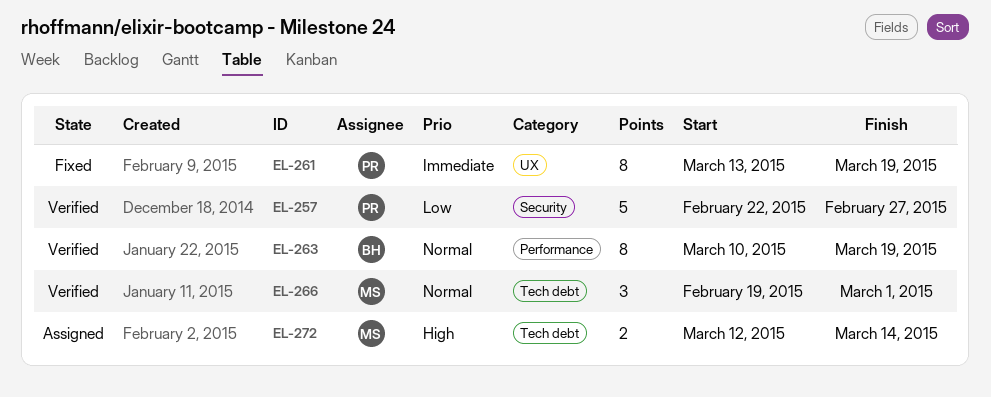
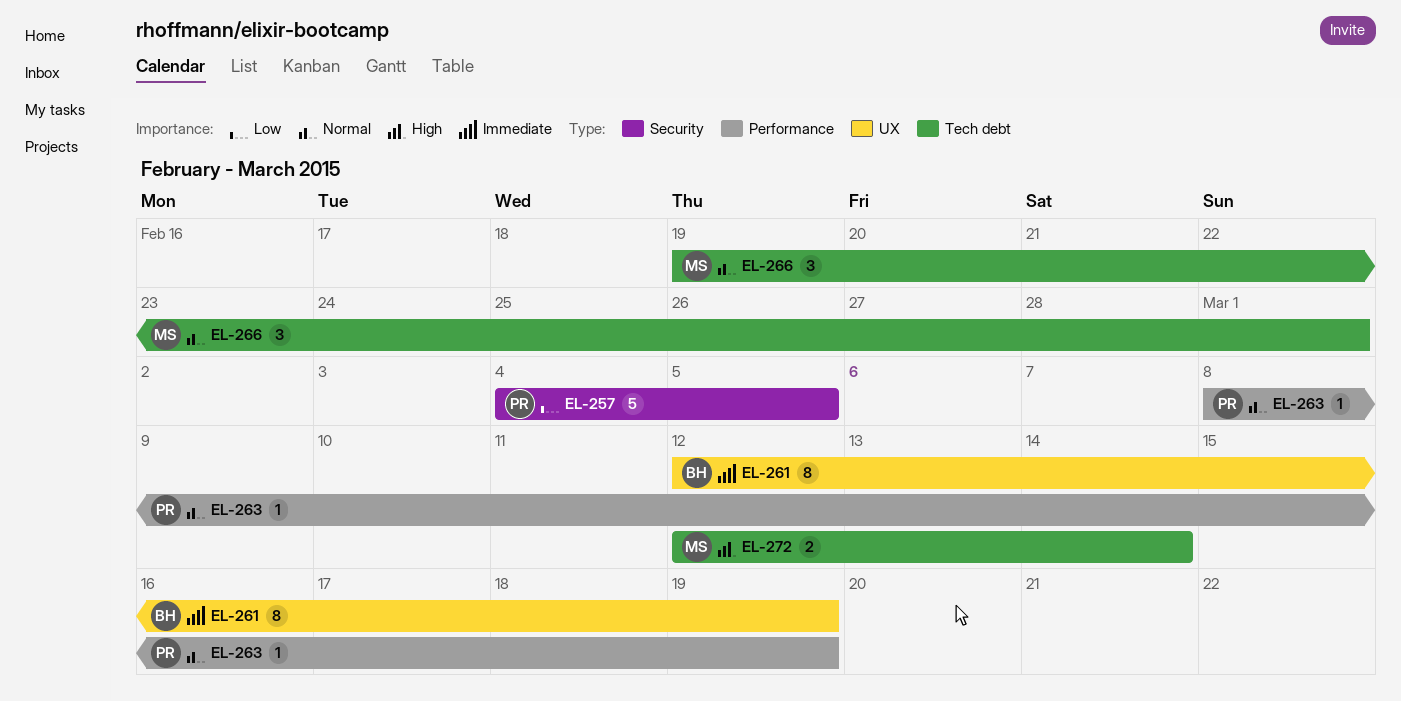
EL-257, start: Feb 22 -> Mar 4
EL-257, due: Feb 27 -> Mar 5
EL-261, owner: PR -> BH
EL-261, start: Mar 13 -> Mar 12
EL-263, owner: BH -> PR
EL-263, estimate: 8 -> 1
EL-263, start: Mar 10 -> Mar 8

